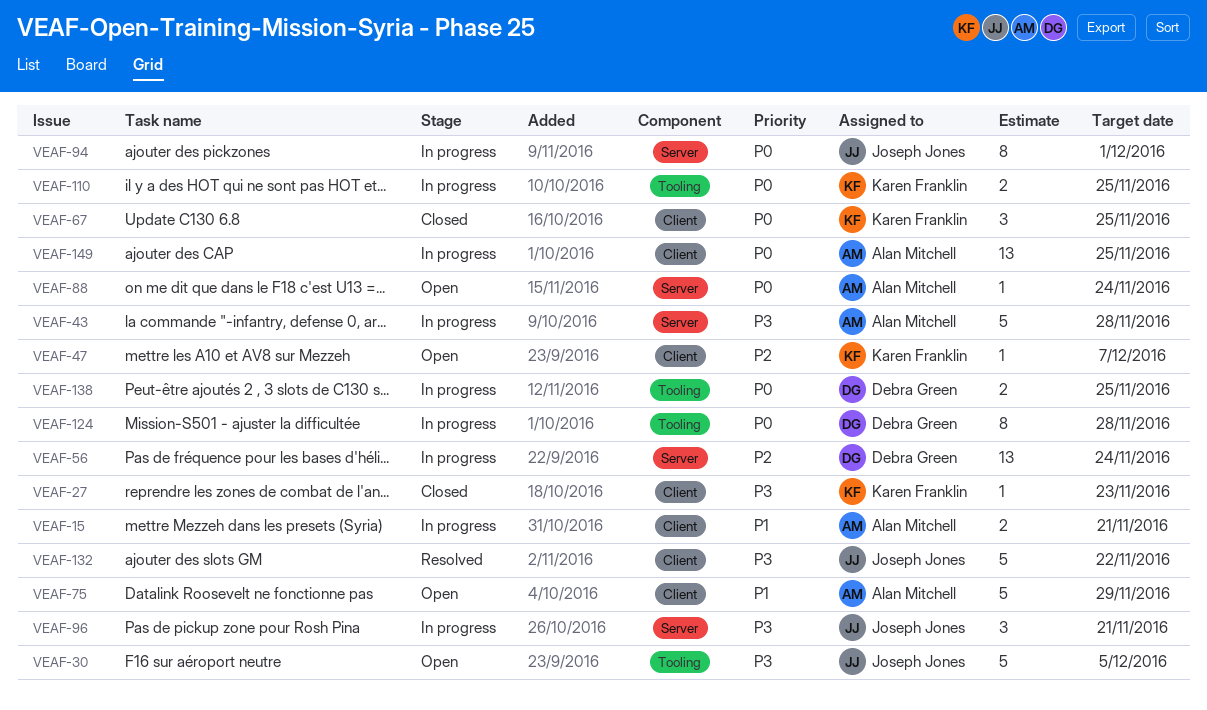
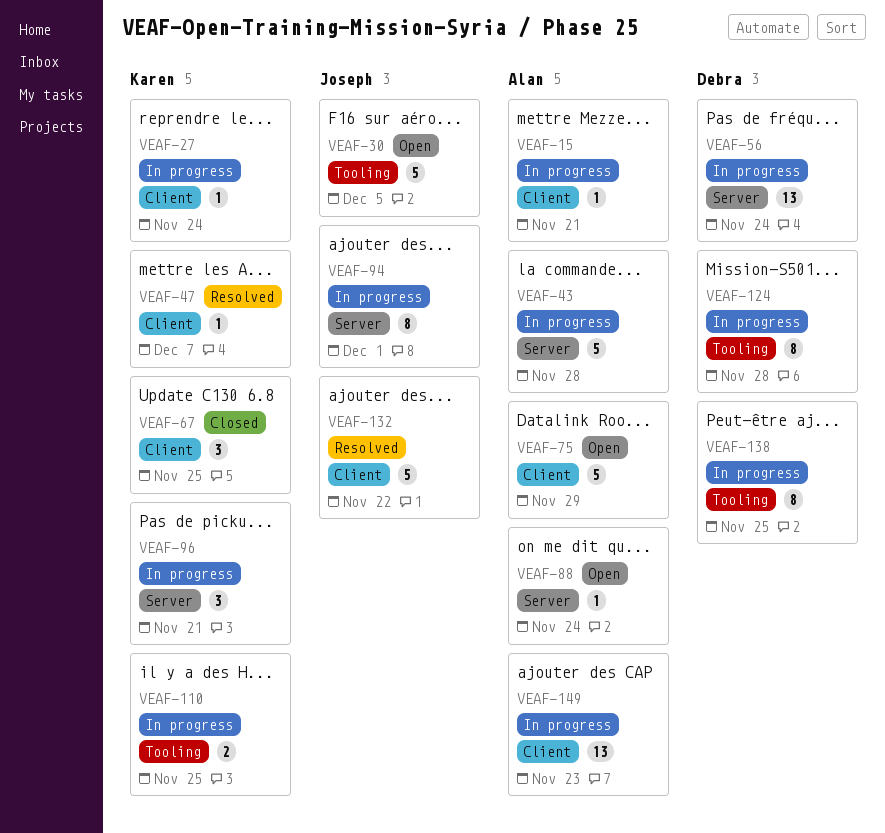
VEAF-15, estimate: 2 -> 1
VEAF-27, status: Closed -> In progress
VEAF-27, due: Nov 23 -> Nov 24
VEAF-47, status: Open -> Resolved
VEAF-96, owner: Joseph Jones -> Karen Franklin
VEAF-138, estimate: 2 -> 8
VEAF-149, due: Nov 25 -> Nov 23

